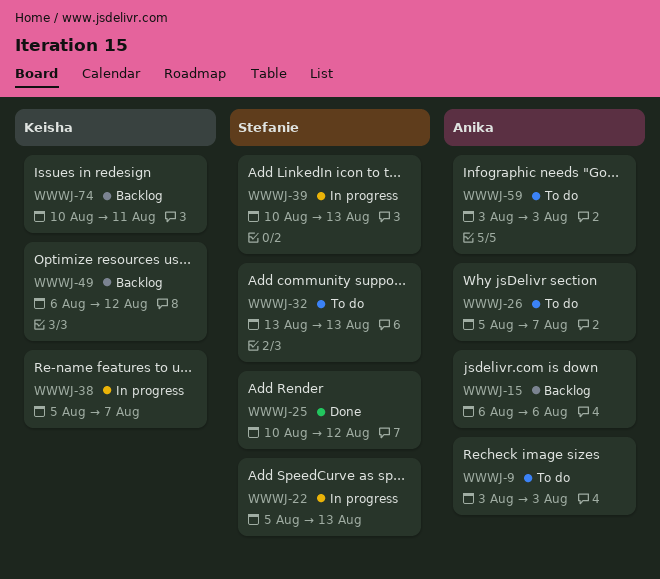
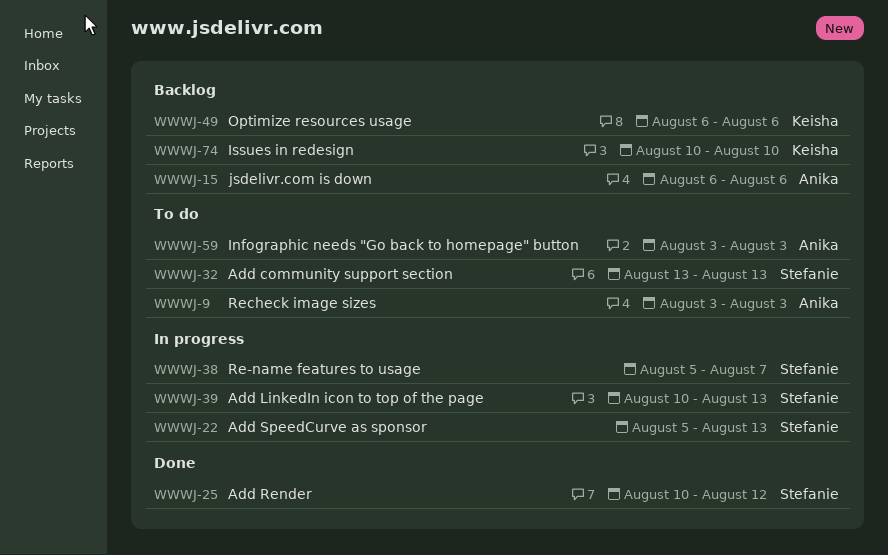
WWWJ-26: present -> none
WWWJ-38, owner: Keisha -> Stefanie
WWWJ-49, due: Aug 12 -> Aug 6
WWWJ-74, due: Aug 11 -> Aug 10

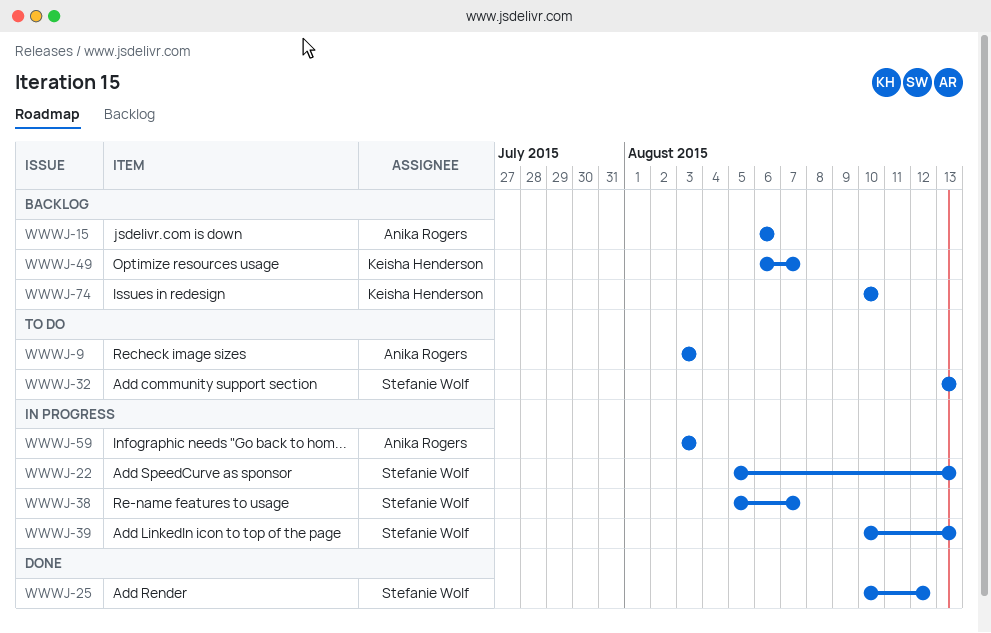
WWWJ-49, due: Aug 6 -> Aug 7
WWWJ-59, status: To do -> In progress

